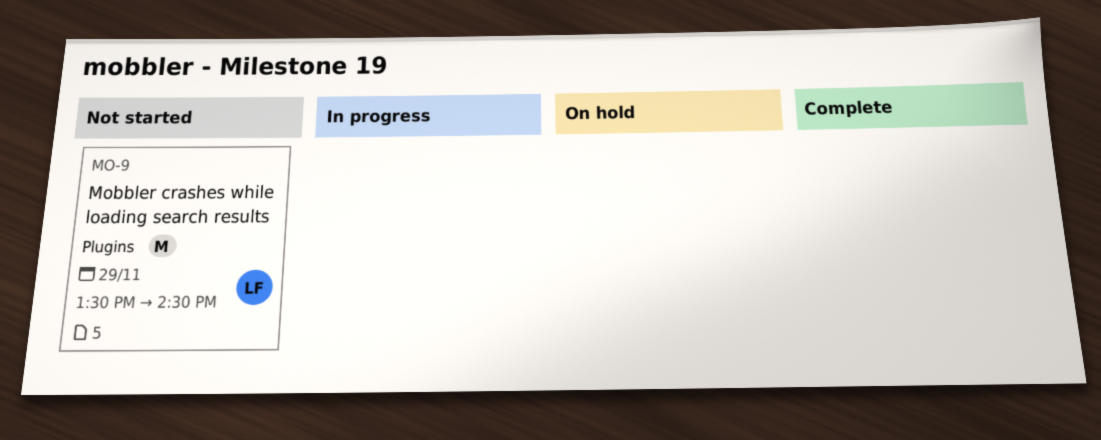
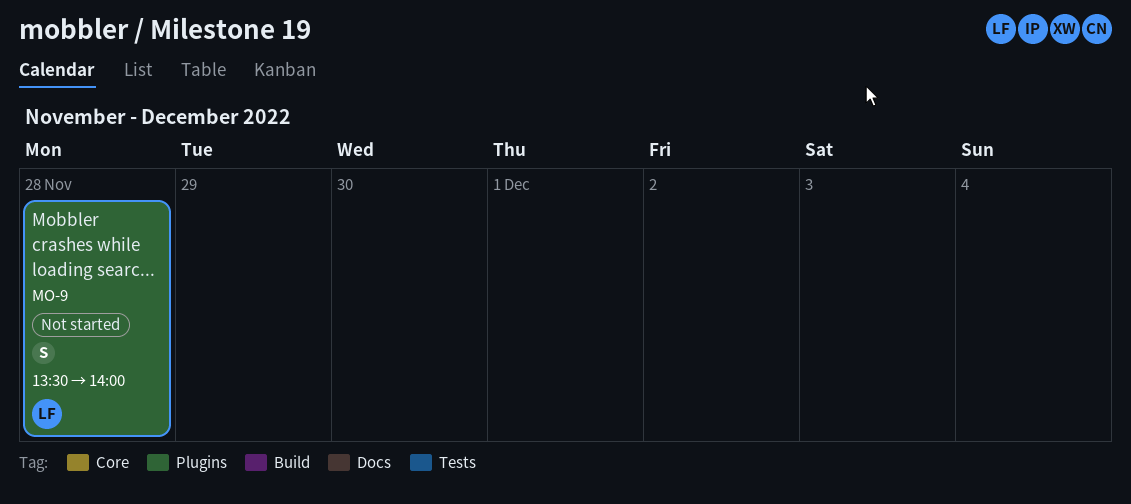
MO-9, estimate: M -> S
MO-9, day: Nov 29 -> Nov 28
MO-9, ends: 14:30 -> 14:00

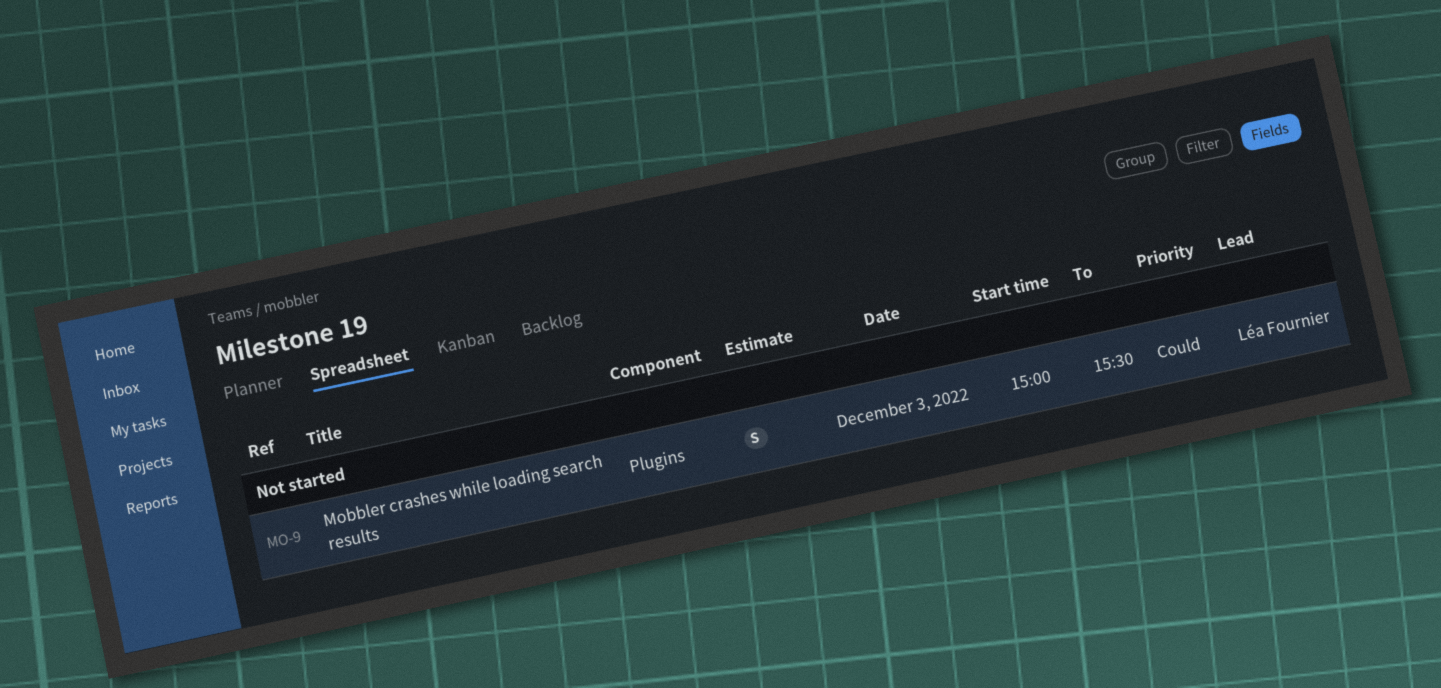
MO-9, day: Nov 28 -> Dec 3
MO-9, begins: 13:30 -> 15:00
MO-9, ends: 14:00 -> 15:30

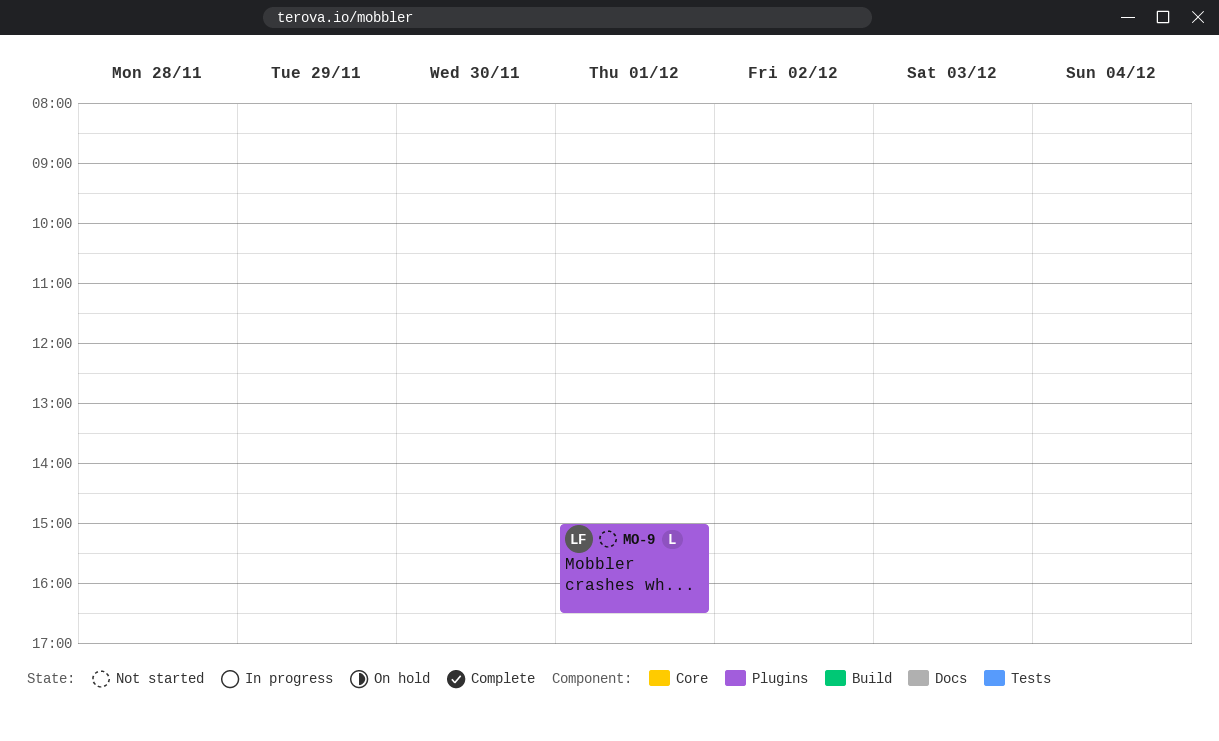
MO-9, estimate: S -> L
MO-9, day: Dec 3 -> Dec 1
MO-9, ends: 15:30 -> 16:30

